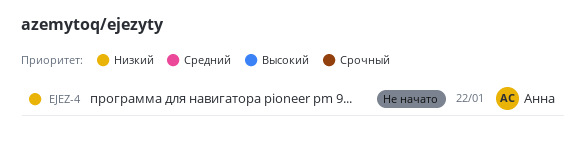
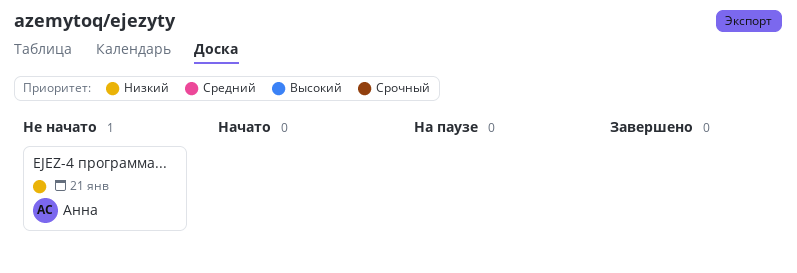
EJEZ-4, due: Jan 22 -> Jan 21

